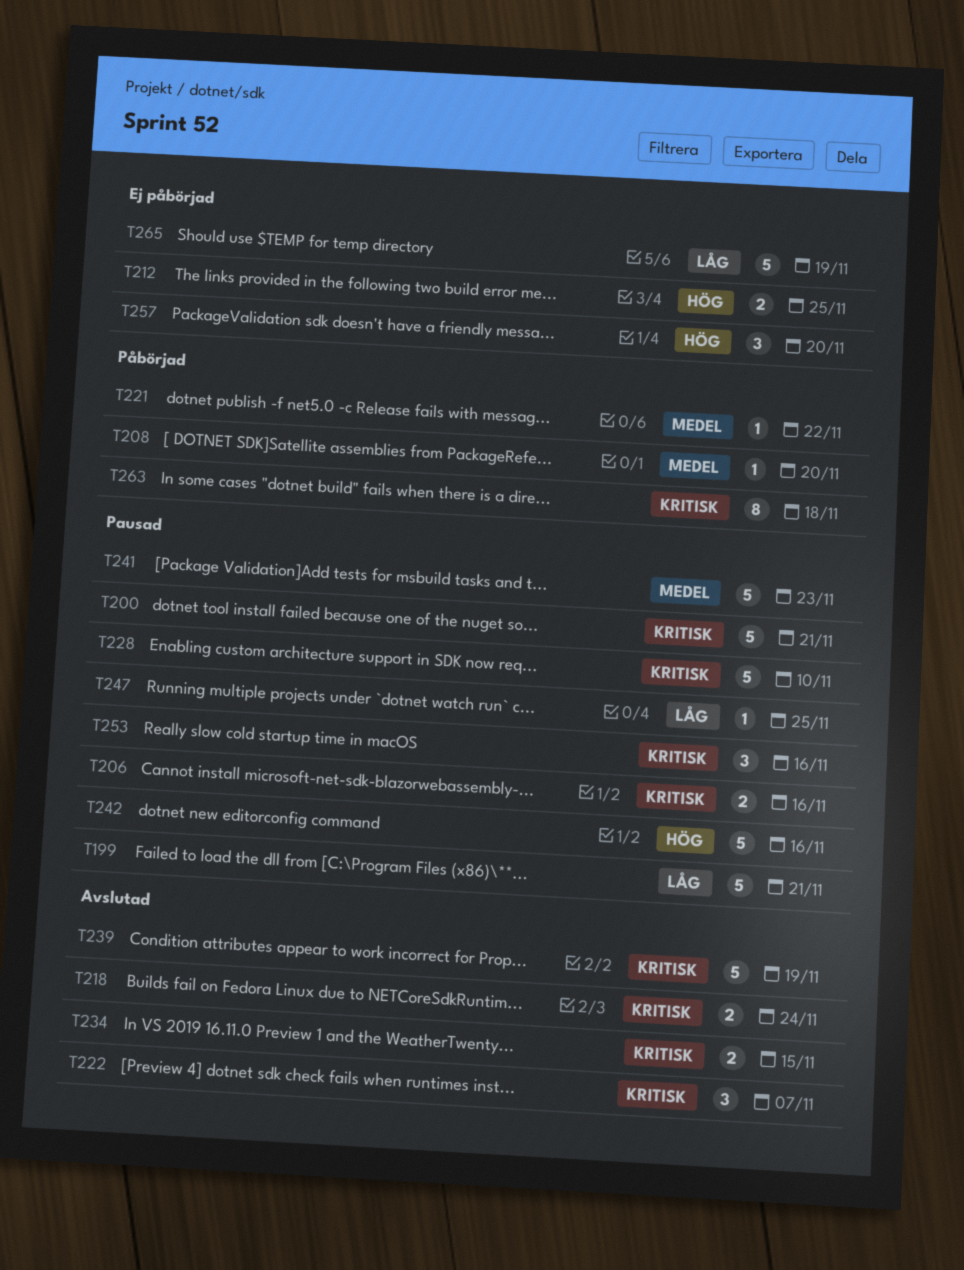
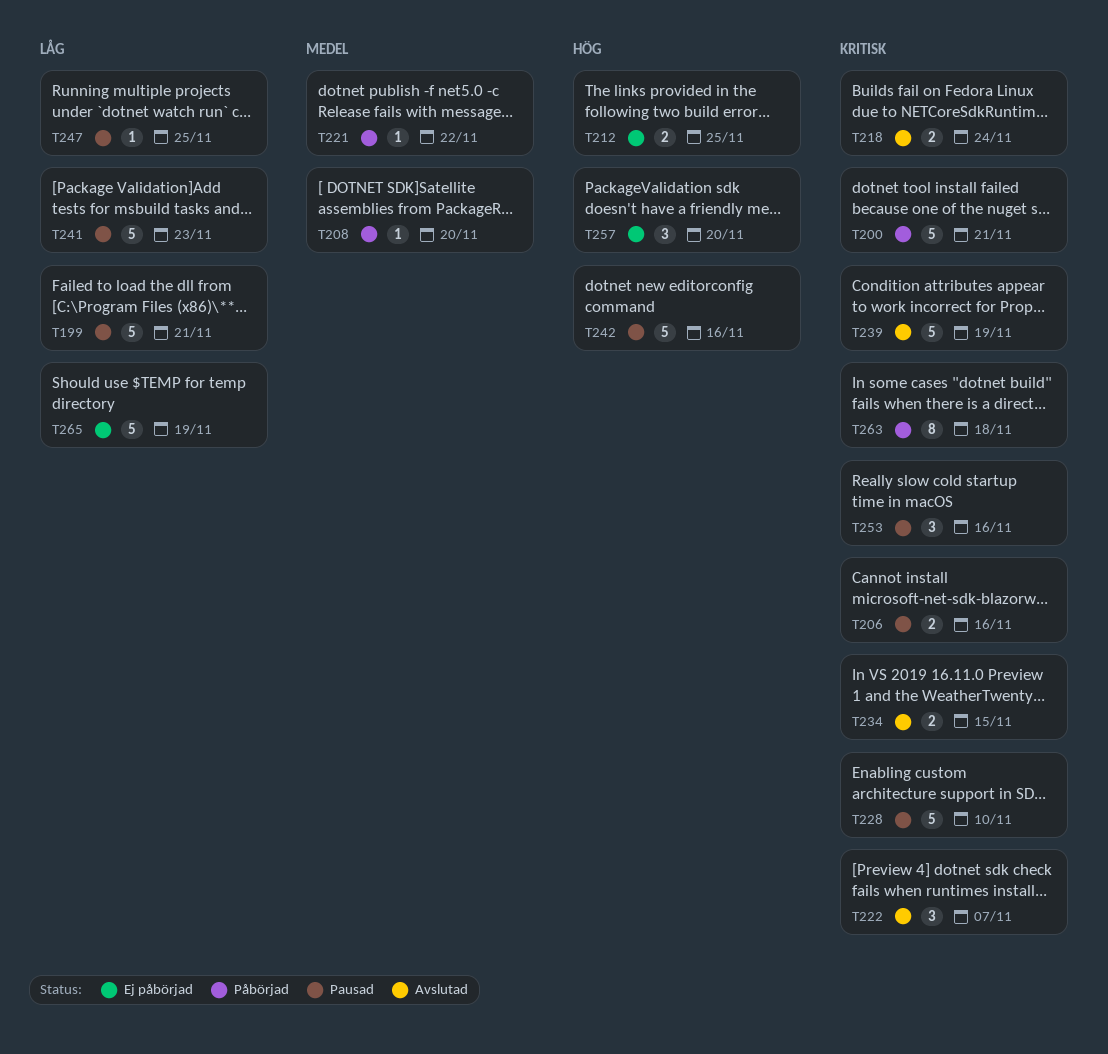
T200, status: Pausad -> Påbörjad
T241, priority: Medel -> Låg

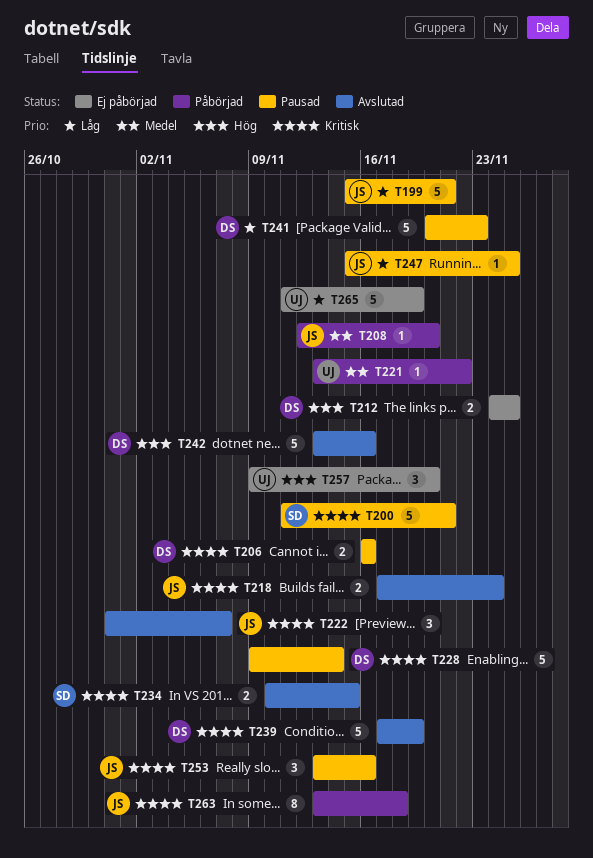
T200, status: Påbörjad -> Pausad
T228, due: Nov 10 -> Nov 14
T242, status: Pausad -> Avslutad

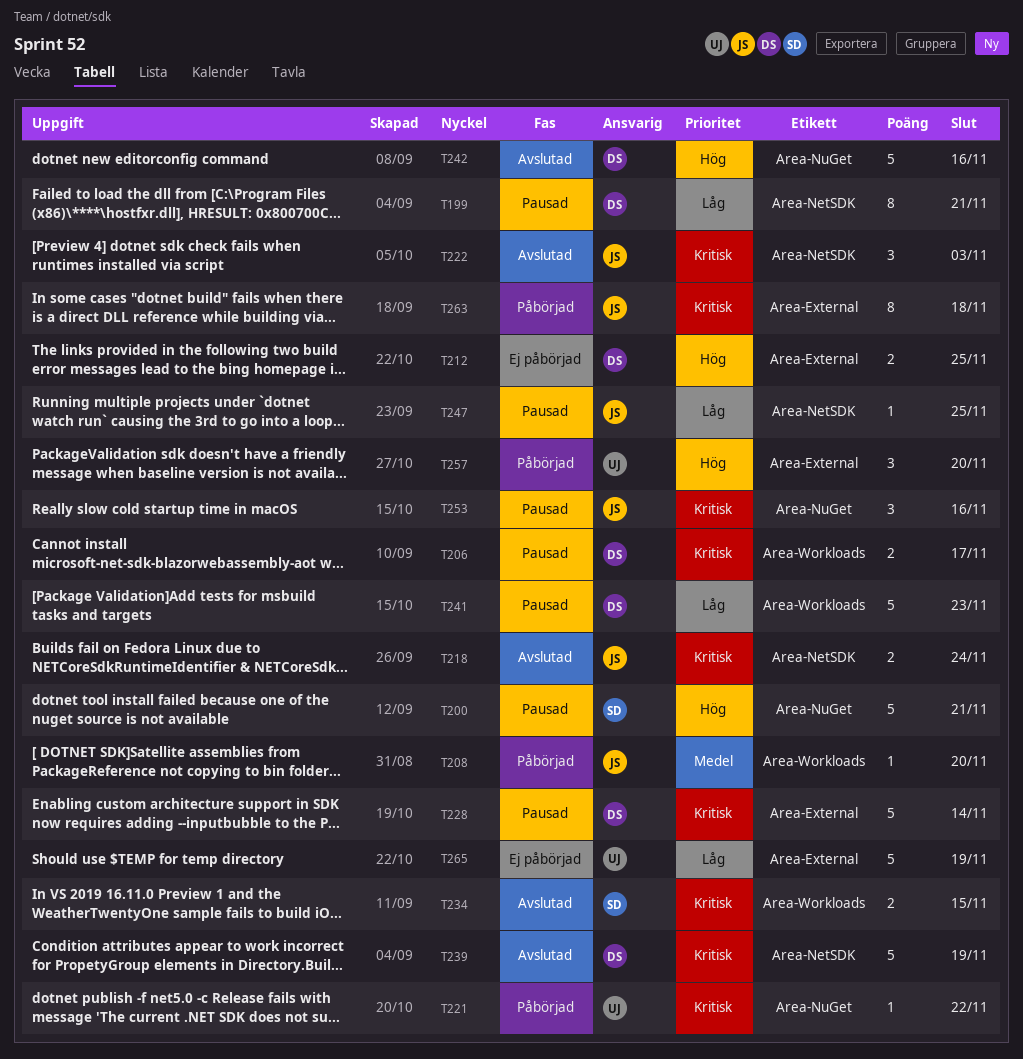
T199, owner: JS -> DS
T199, estimate: 5 -> 8
T200, priority: Kritisk -> Hög
T206, due: Nov 16 -> Nov 17
T221, priority: Medel -> Kritisk
T222, due: Nov 7 -> Nov 3
T257, status: Ej påbörjad -> Påbörjad

